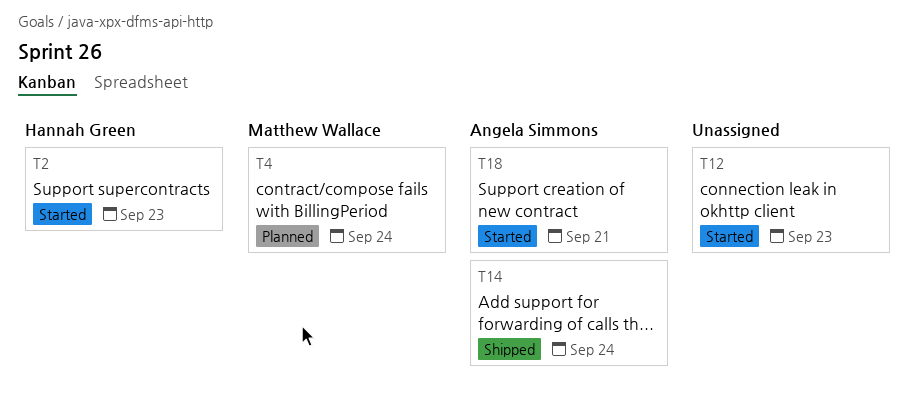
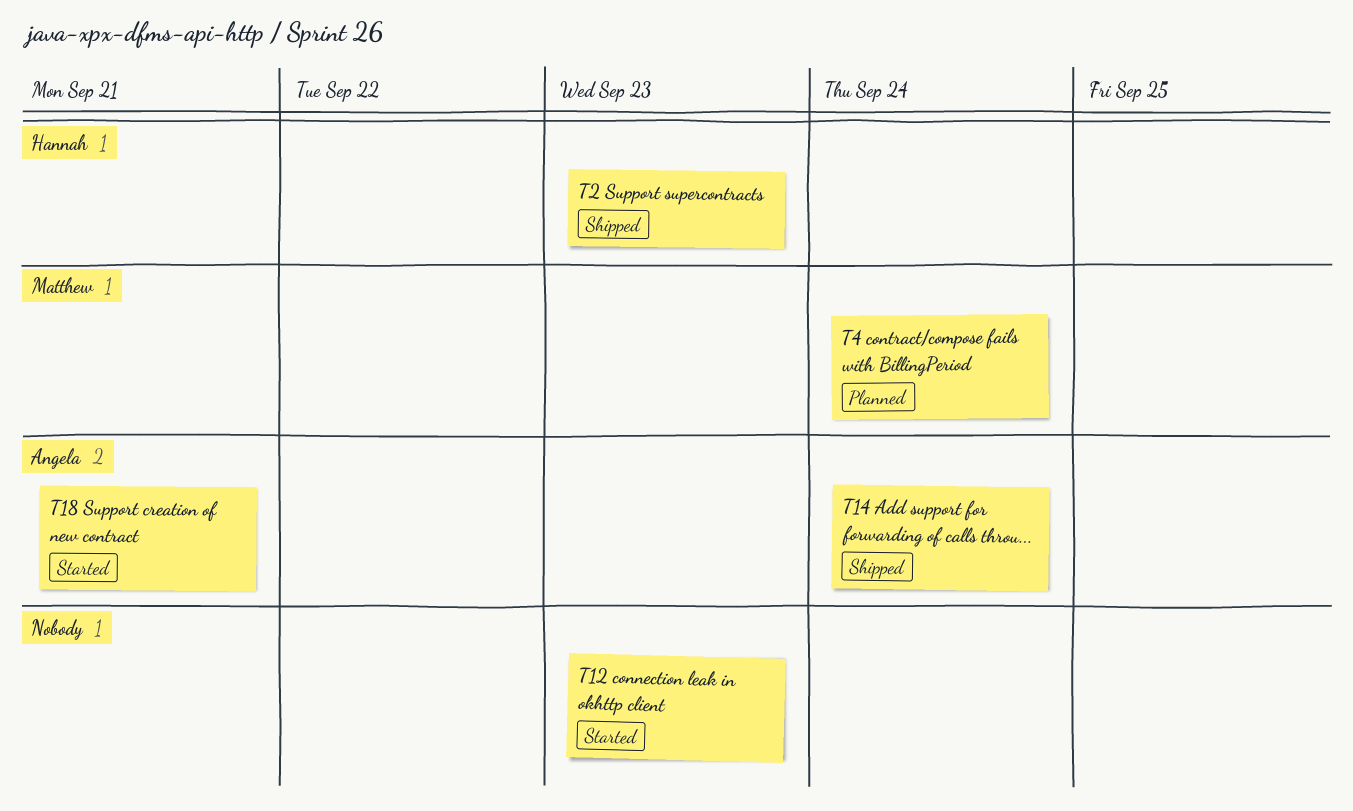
T2, status: Started -> Shipped

